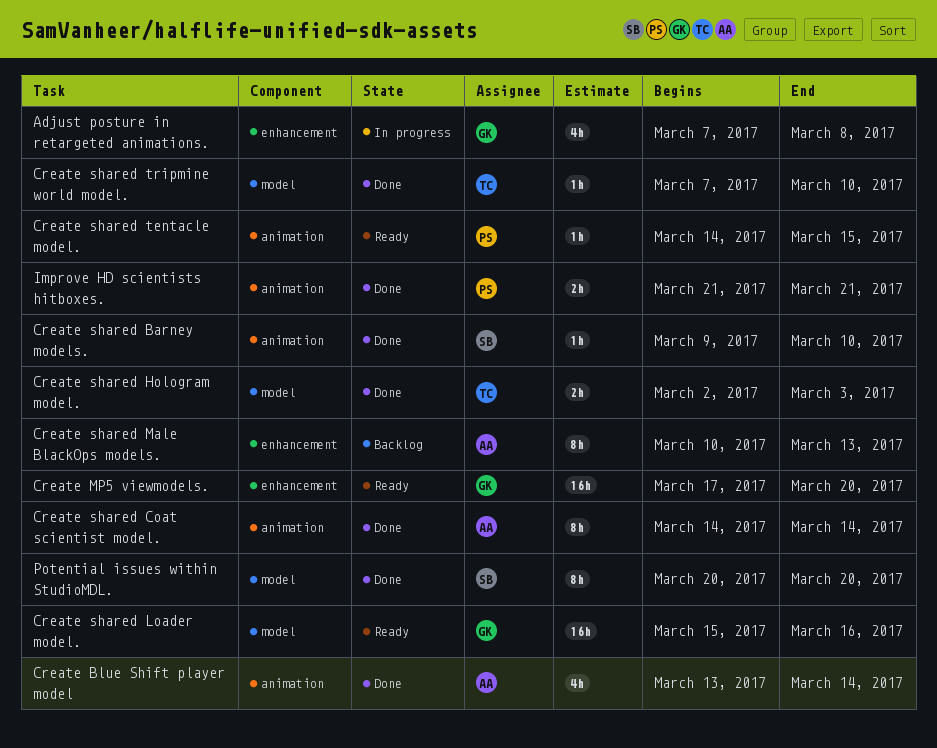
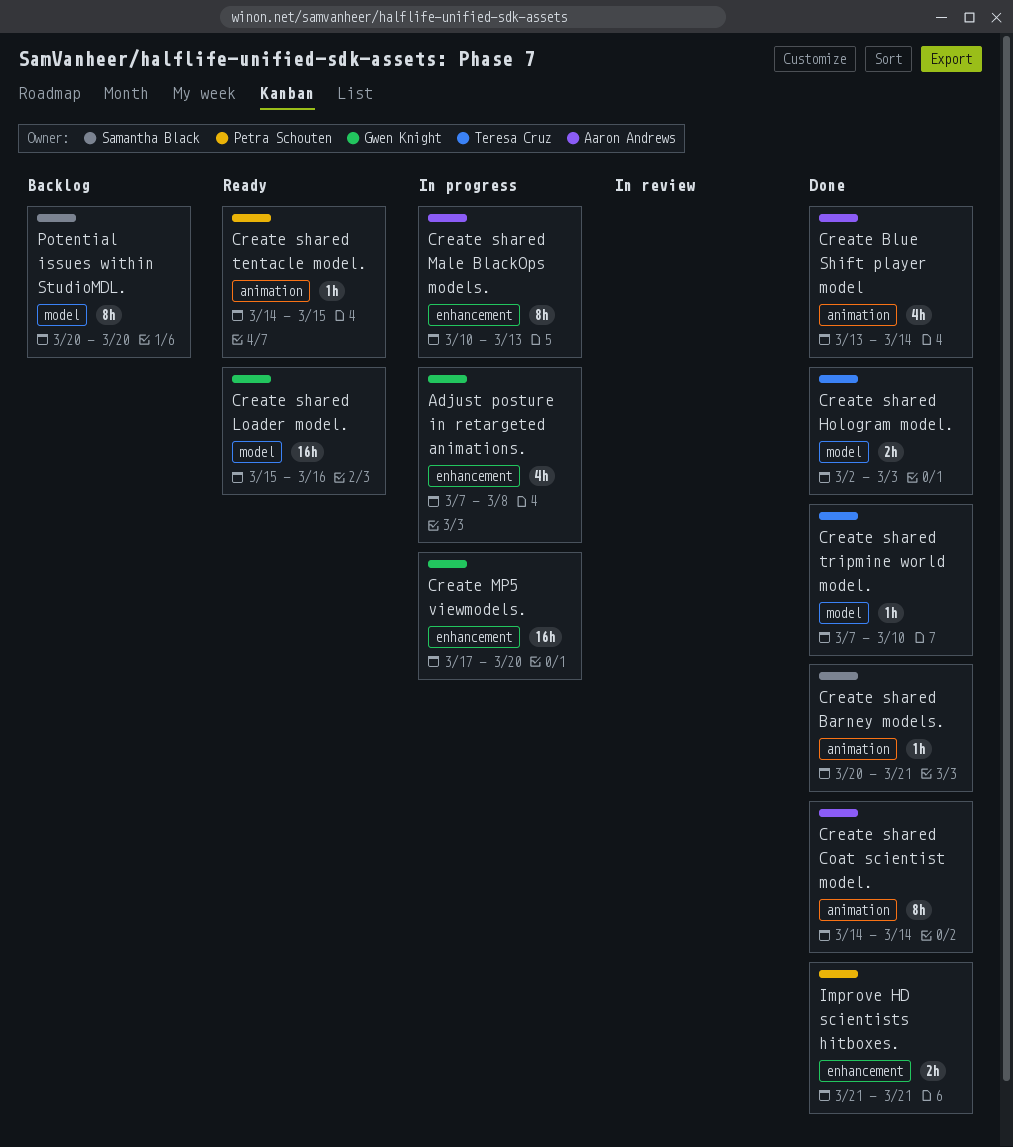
Create MP5 viewmodels., status: Ready -> In progress
Create shared Barney models., start: Mar 9 -> Mar 20
Create shared Barney models., due: Mar 10 -> Mar 21
Create shared Male BlackOps models., status: Backlog -> In progress
Improve HD scientists hitboxes., label: animation -> enhancement
Potential issues within StudioMDL., status: Done -> Backlog

